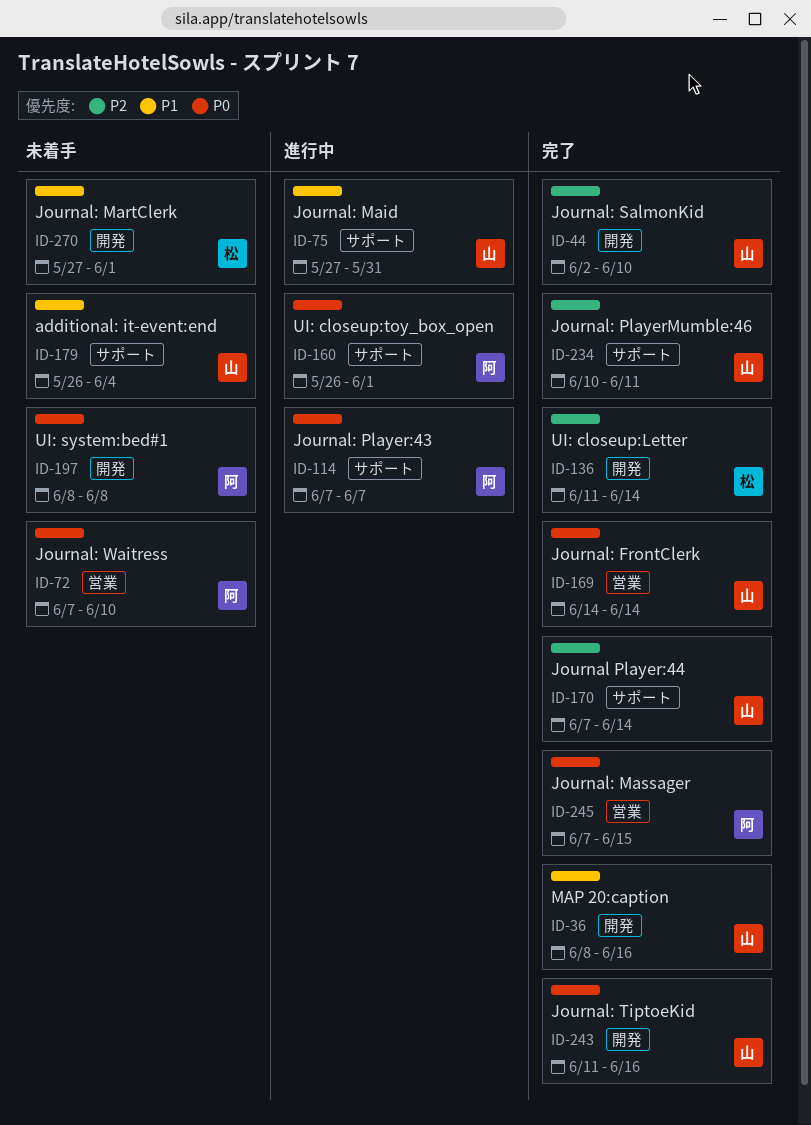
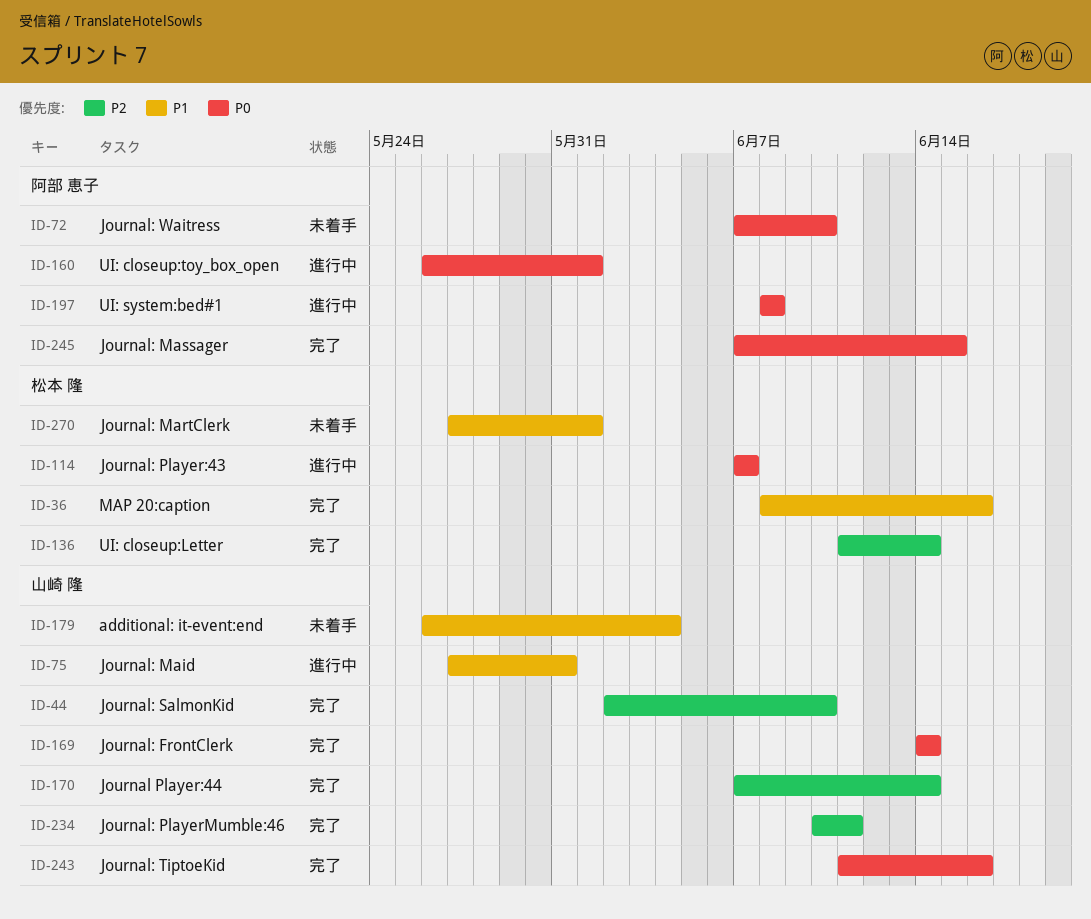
ID-36, owner: 山崎 隆 -> 松本 隆
ID-114, owner: 阿部 恵子 -> 松本 隆
ID-197, status: 未着手 -> 進行中

